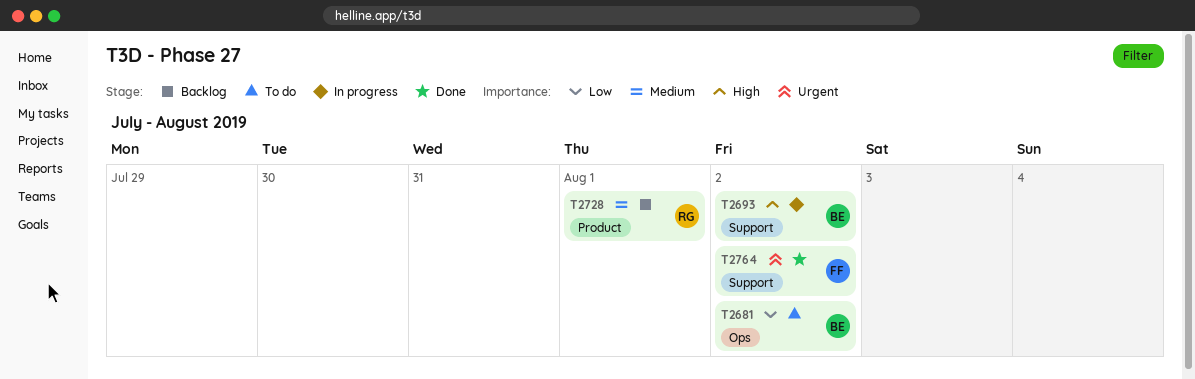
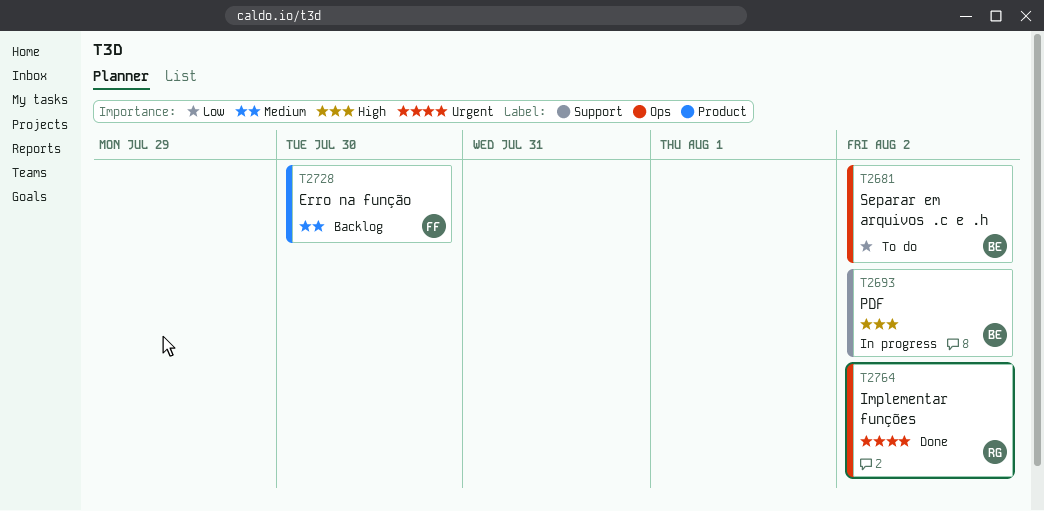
T2728, owner: RG -> FF
T2728, due: Aug 1 -> Jul 30
T2764, owner: FF -> RG
T2764, label: Support -> Ops

